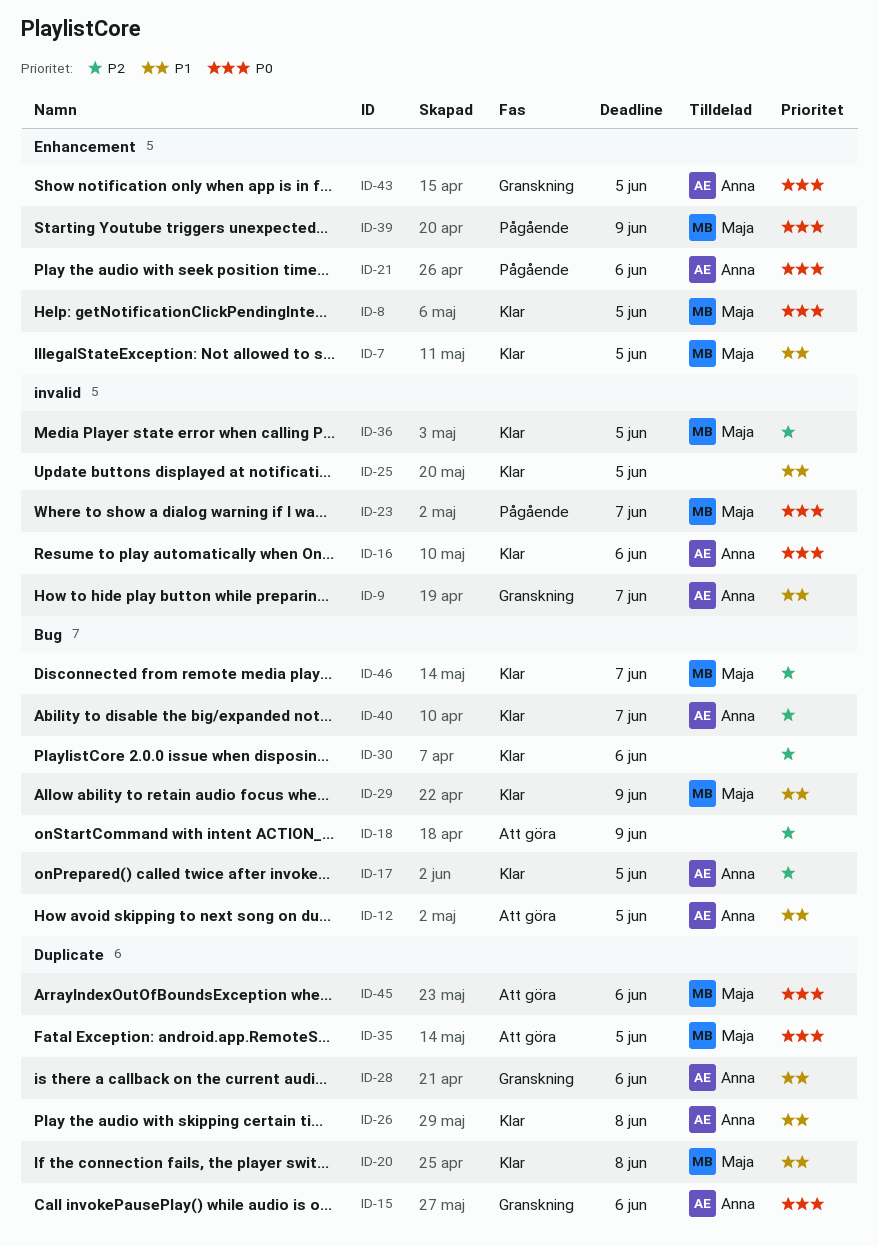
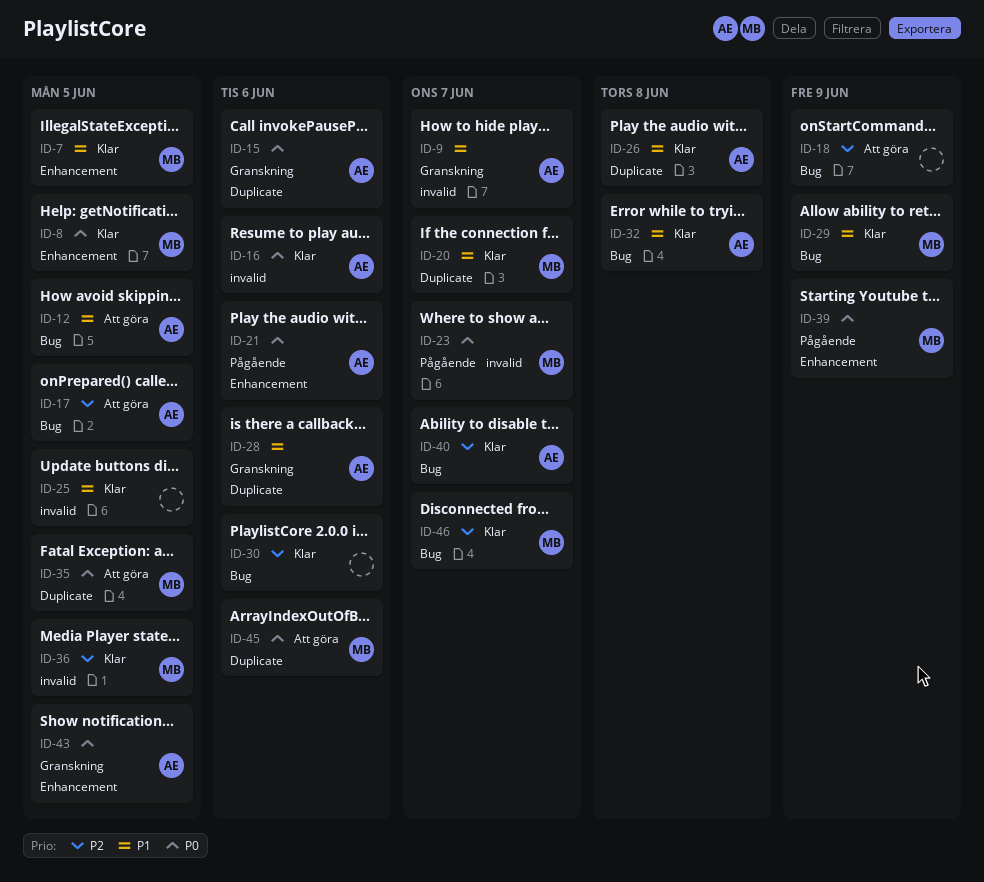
ID-17, status: Klar -> Att göra
ID-20, due: Jun 8 -> Jun 7
ID-32: none -> present

